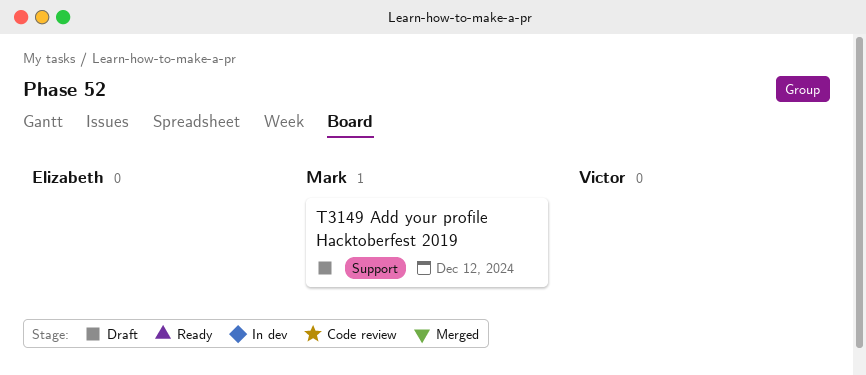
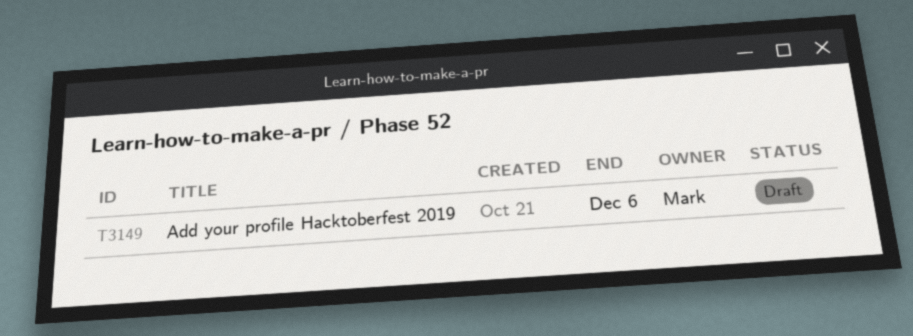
T3149, due: Dec 12 -> Dec 6

